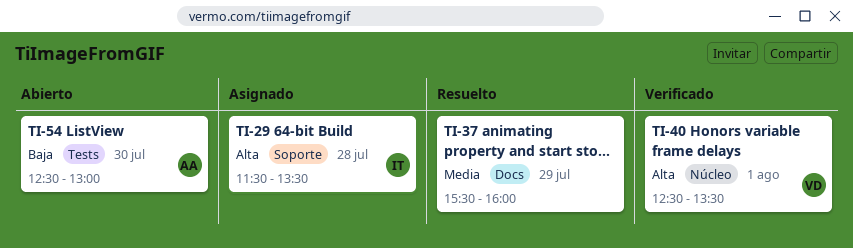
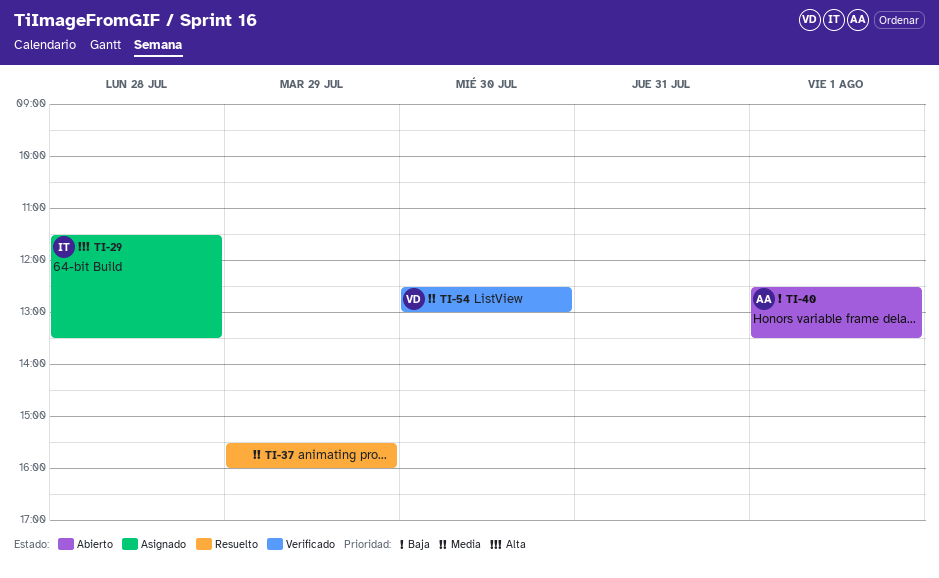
TI-40, status: Verificado -> Abierto
TI-40, owner: VD -> AA
TI-40, priority: Alta -> Baja
TI-54, status: Abierto -> Verificado
TI-54, owner: AA -> VD
TI-54, priority: Baja -> Media

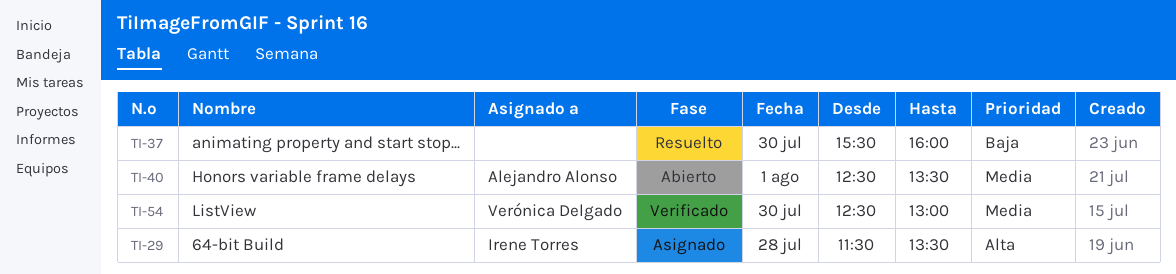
TI-37, priority: Media -> Baja
TI-37, day: Jul 29 -> Jul 30
TI-40, priority: Baja -> Media

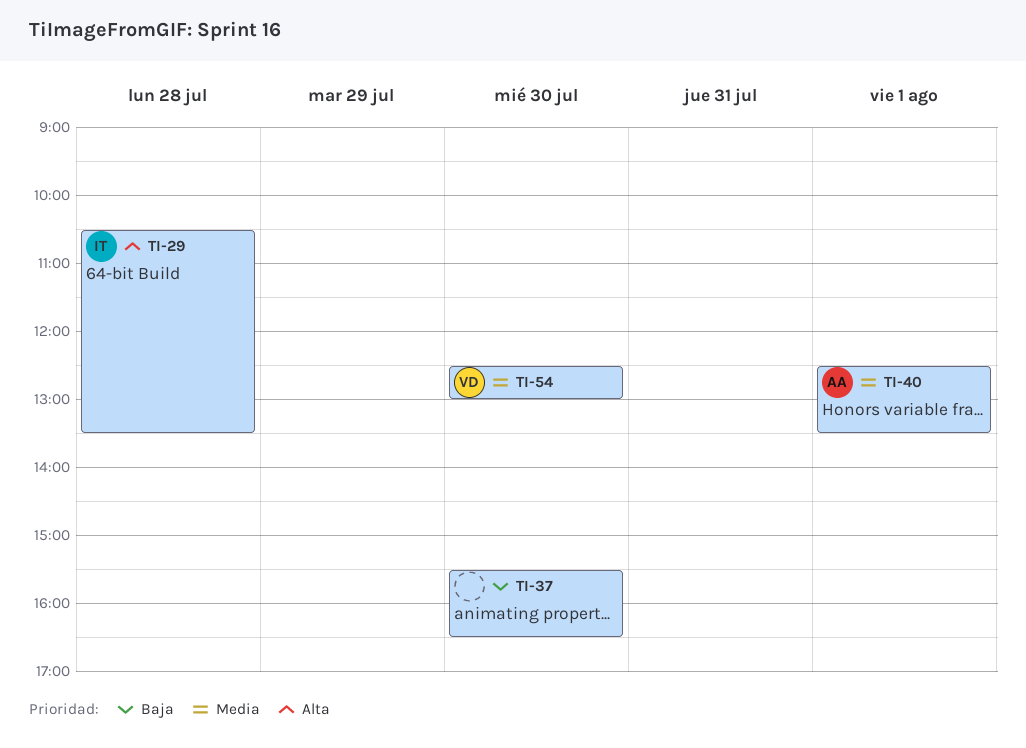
TI-29, begins: 11:30 -> 10:30
TI-37, ends: 16:00 -> 16:30

